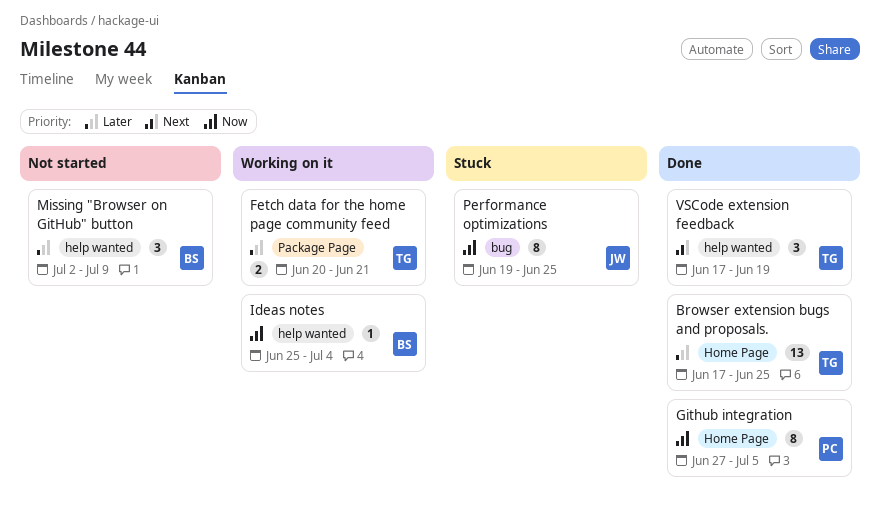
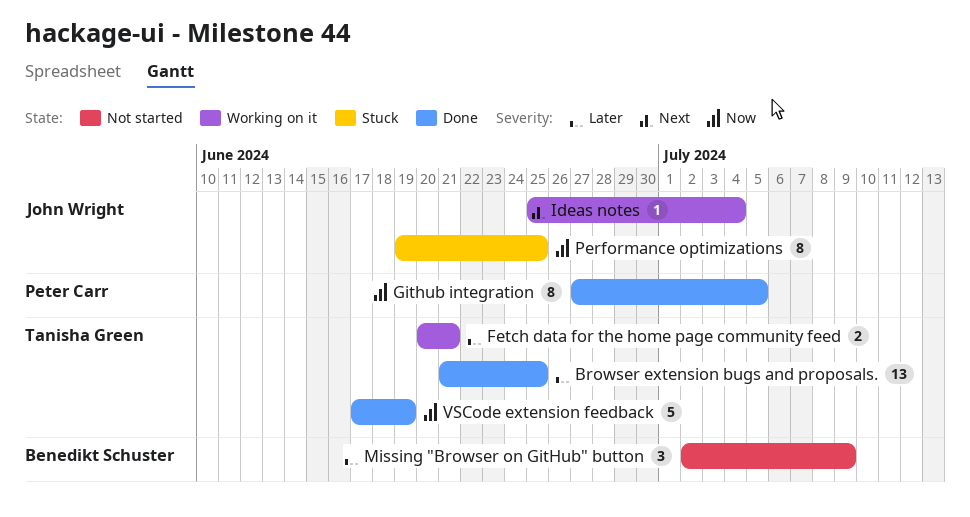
Browser extension bugs and proposals., start: Jun 17 -> Jun 21
Ideas notes, owner: Benedikt Schuster -> John Wright
Ideas notes, priority: Now -> Next
VSCode extension feedback, priority: Next -> Now
VSCode extension feedback, estimate: 3 -> 5

